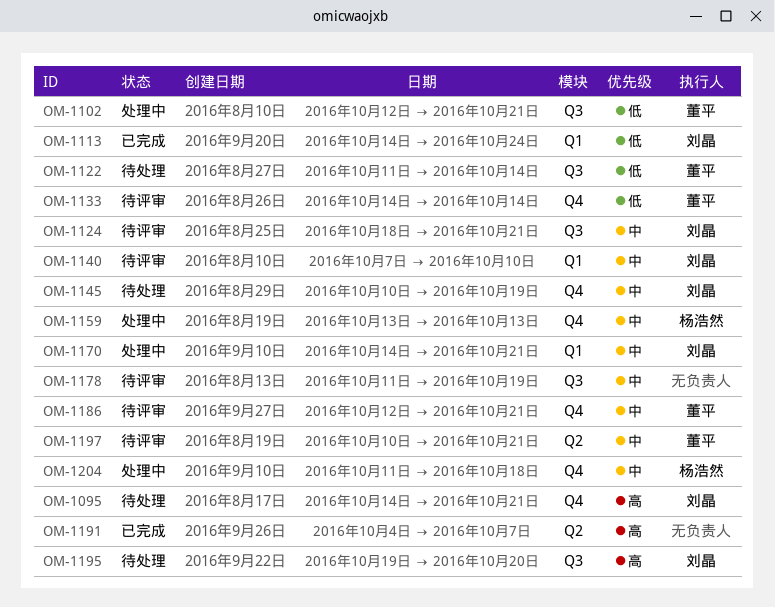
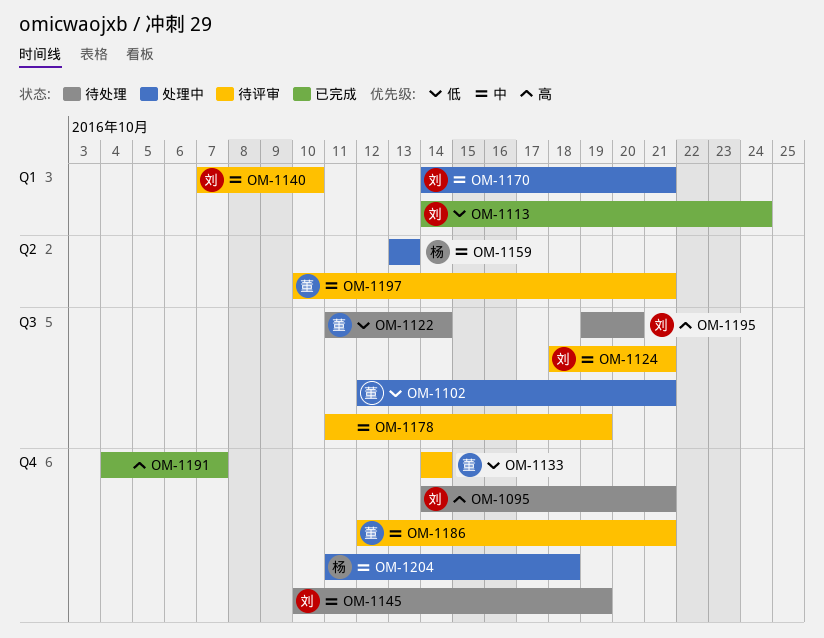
OM-1159, label: Q4 -> Q2
OM-1191, label: Q2 -> Q4

